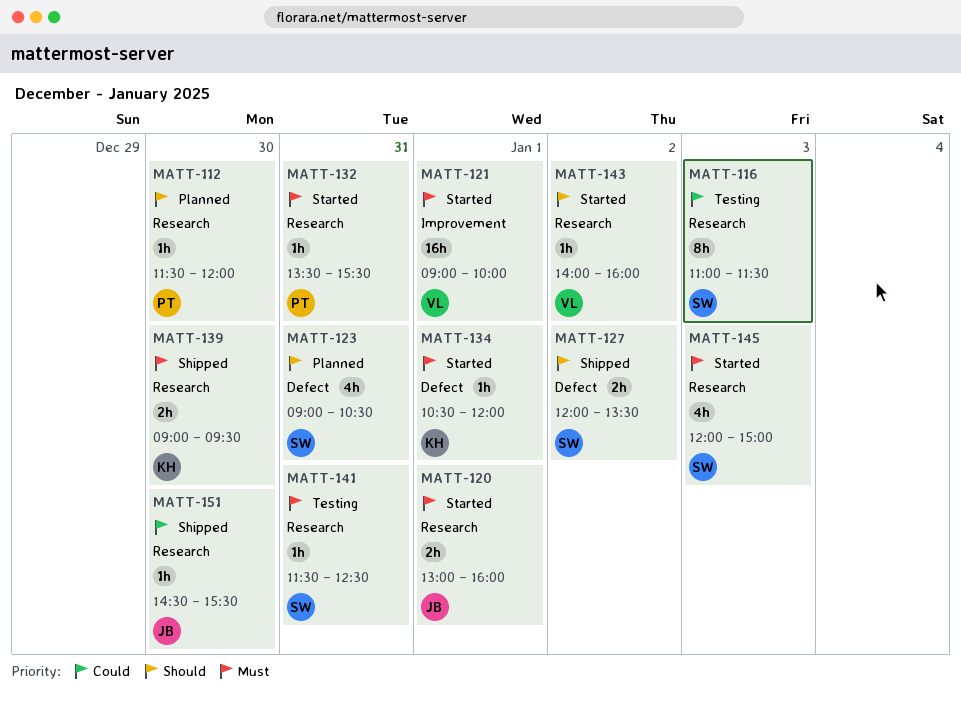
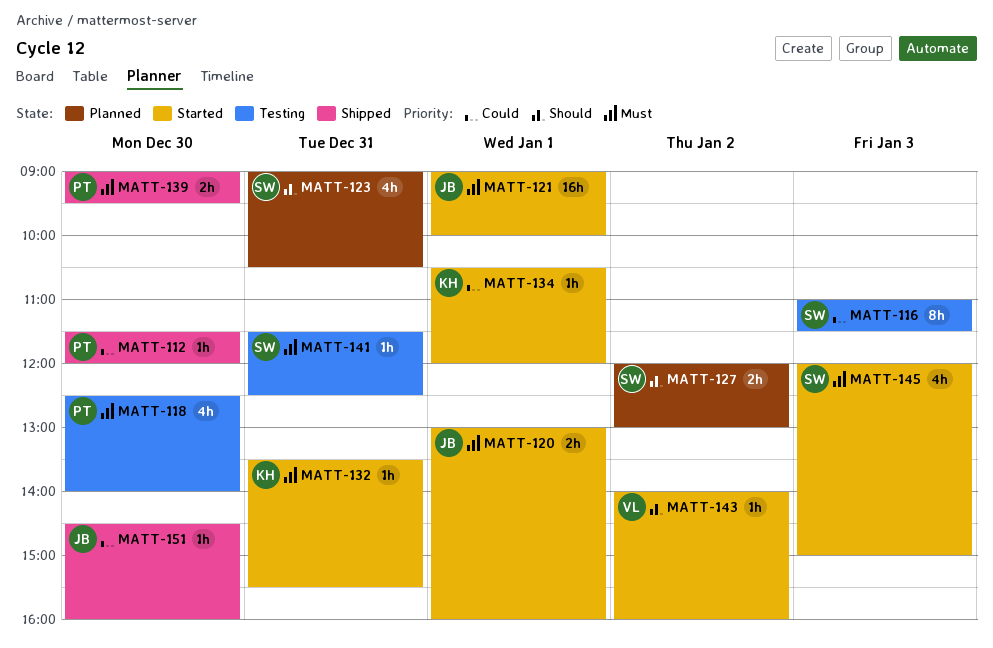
MATT-112, status: Planned -> Shipped
MATT-112, priority: Should -> Could
MATT-118: none -> present
MATT-121, owner: VL -> JB
MATT-127, status: Shipped -> Planned
MATT-127, ends: 13:30 -> 13:00
MATT-132, owner: PT -> KH
MATT-134, priority: Must -> Could
MATT-139, owner: KH -> PT
MATT-151, ends: 15:30 -> 16:00

